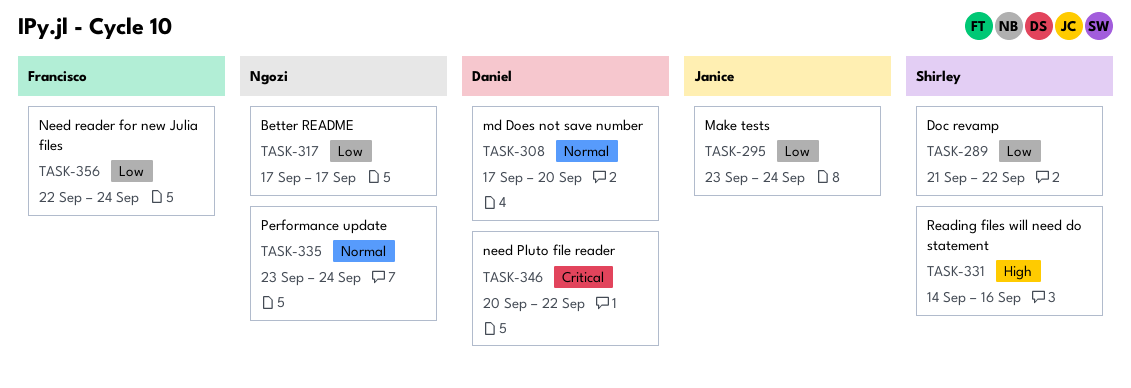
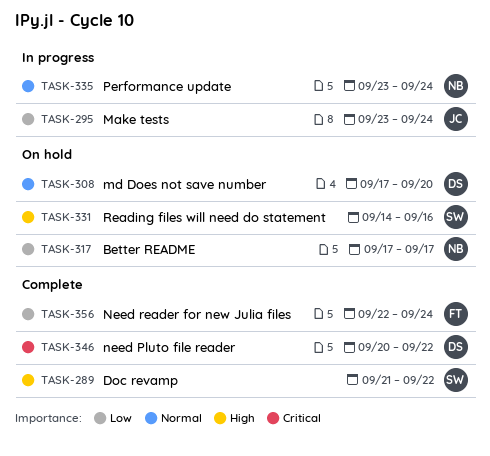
TASK-289, priority: Low -> High

